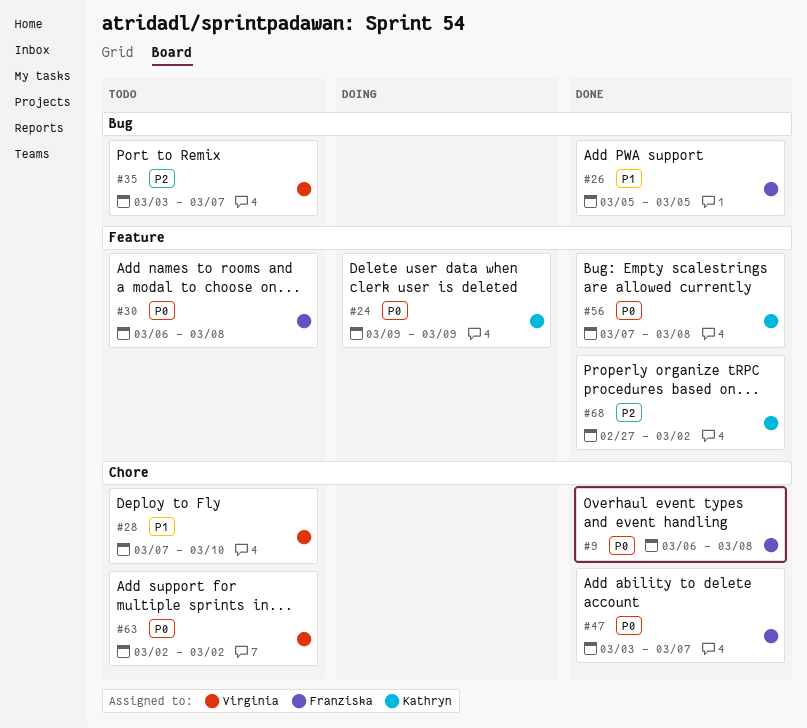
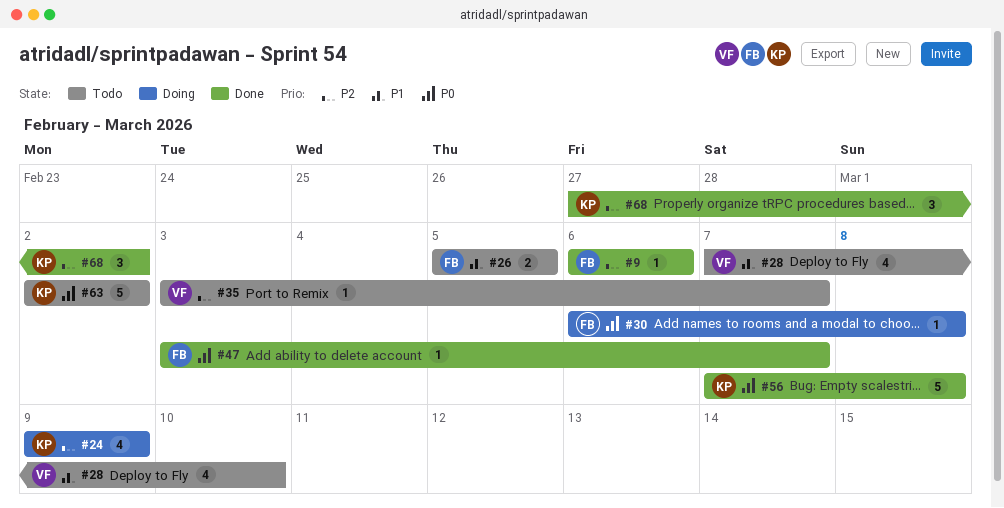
#9, priority: P0 -> P2
#9, due: Mar 8 -> Mar 6
#24, priority: P0 -> P2
#26, status: Done -> Todo
#30, status: Todo -> Doing
#63, owner: Virginia -> Kathryn

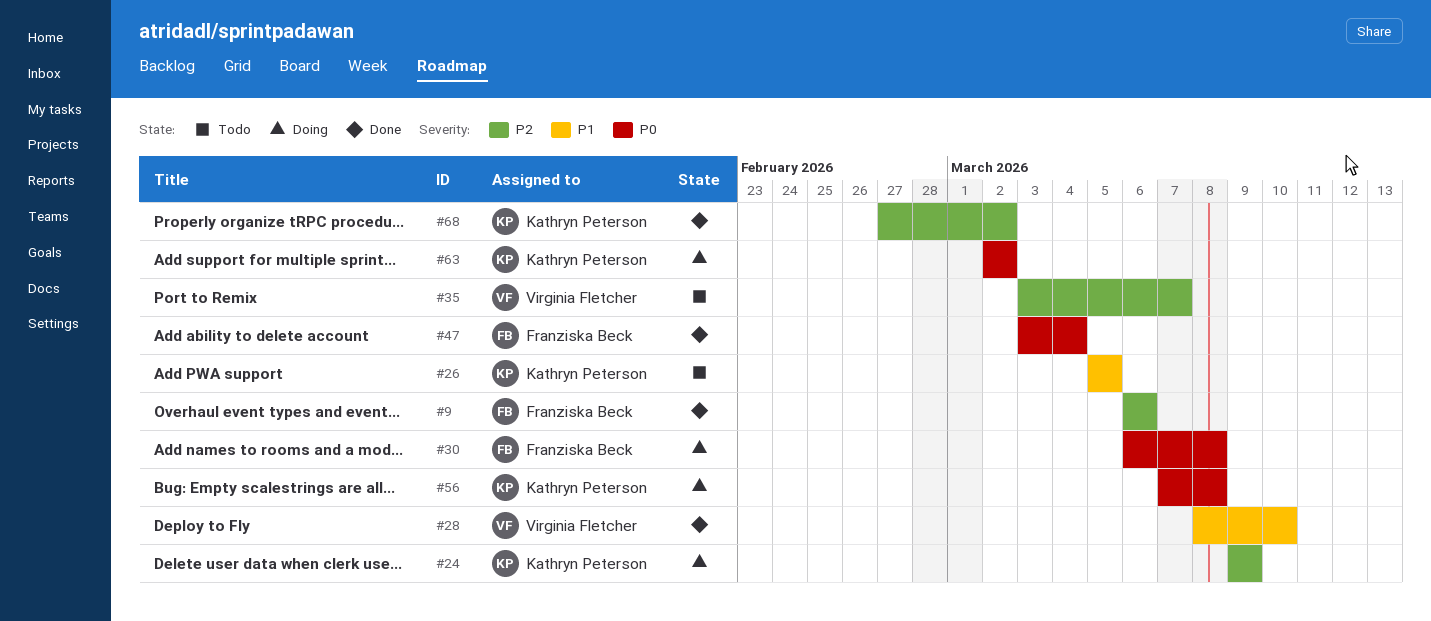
#26, owner: Franziska Beck -> Kathryn Peterson
#28, status: Todo -> Done
#28, start: Mar 7 -> Mar 8
#47, due: Mar 7 -> Mar 4
#56, status: Done -> Doing
#63, status: Todo -> Doing

